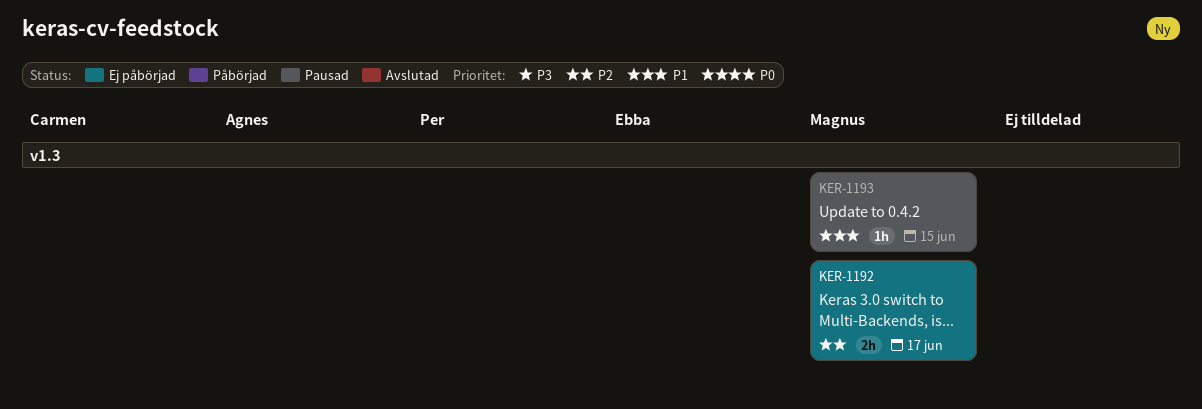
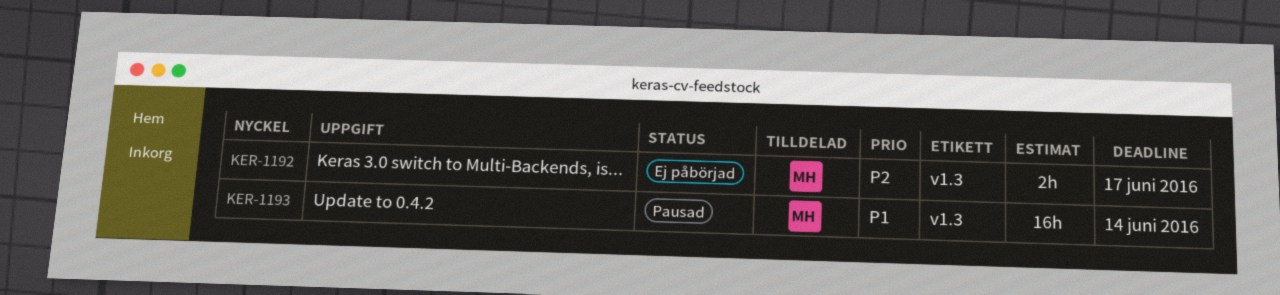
KER-1193, estimate: 1h -> 16h
KER-1193, due: Jun 15 -> Jun 14

